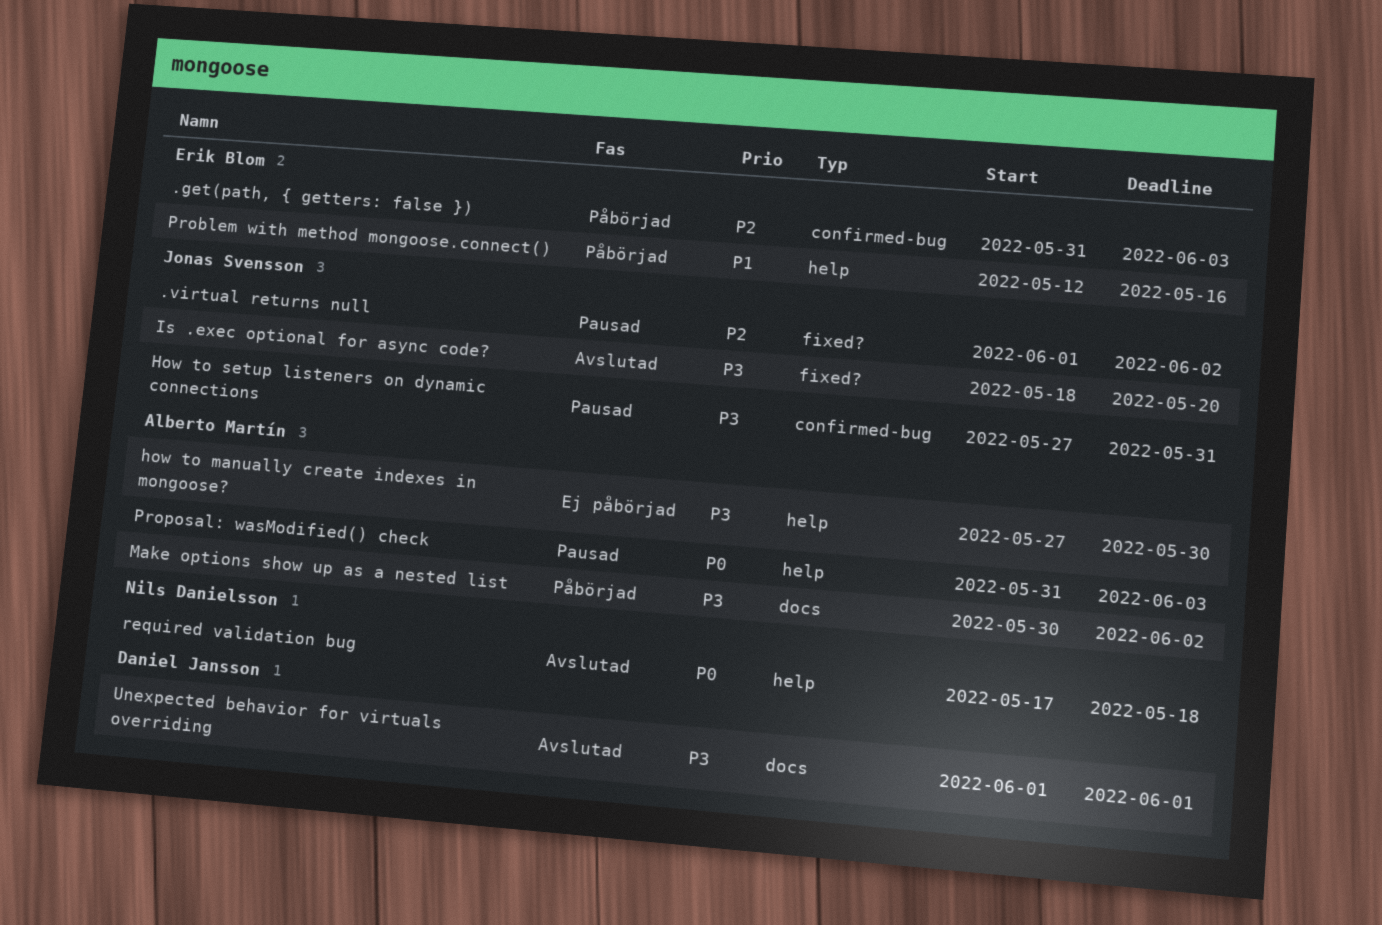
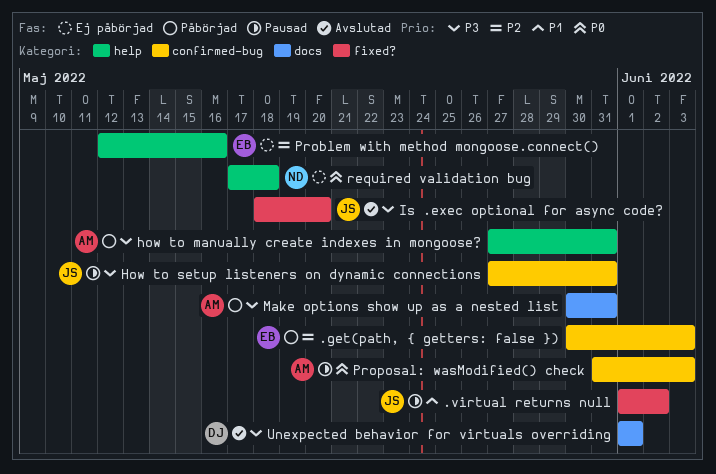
.get(path, { getters: false }), start: May 31 -> May 30
.virtual returns null, priority: P2 -> P1
how to manually create indexes in mongoose?, status: Ej påbörjad -> Påbörjad
how to manually create indexes in mongoose?, due: May 30 -> May 31
Make options show up as a nested list, due: Jun 2 -> May 31
Problem with method mongoose.connect(), status: Påbörjad -> Ej påbörjad
Problem with method mongoose.connect(), priority: P1 -> P2
Proposal: wasModified() check, label: help -> confirmed-bug
required validation bug, status: Avslutad -> Ej påbörjad

